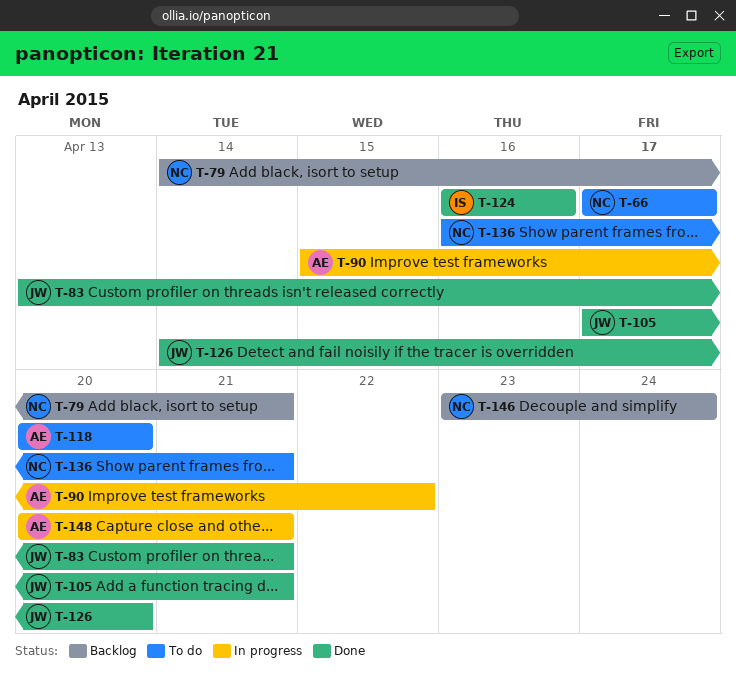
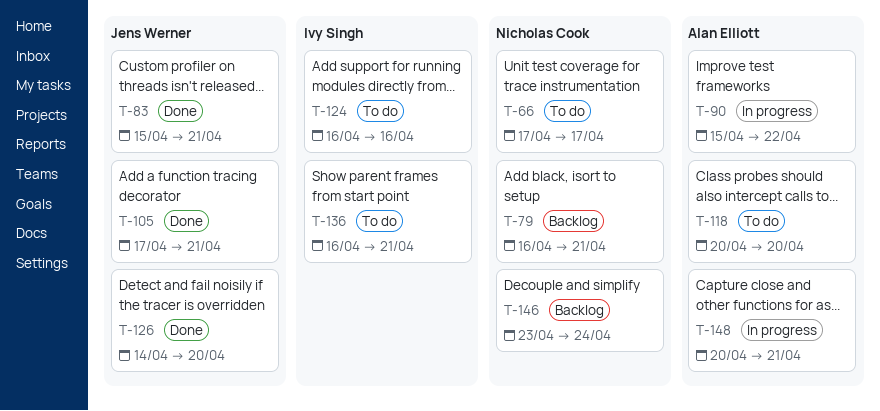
T-79, start: Apr 14 -> Apr 16
T-83, start: Apr 13 -> Apr 15
T-124, status: Done -> To do
T-136, owner: Nicholas Cook -> Ivy Singh

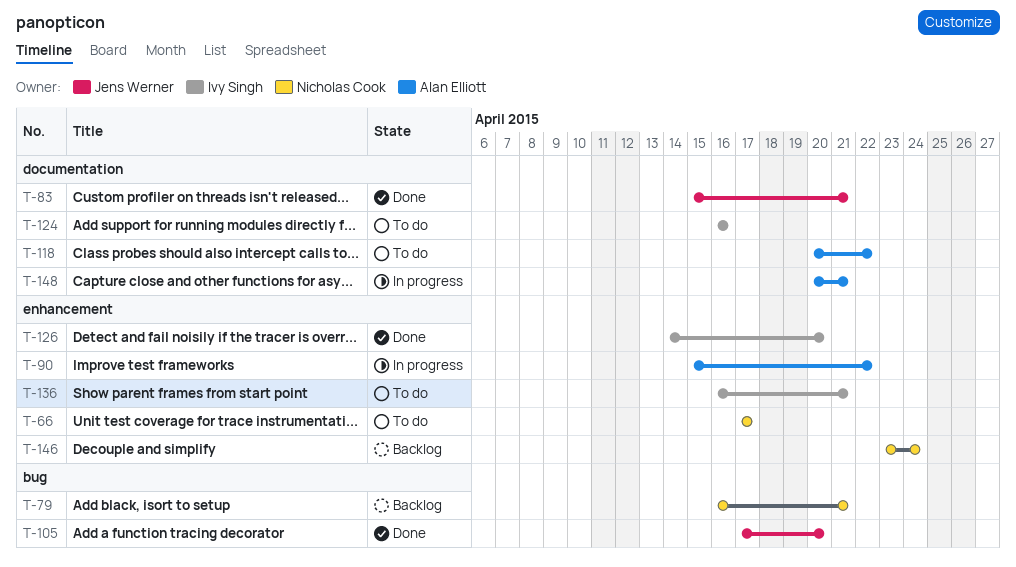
T-105, due: Apr 21 -> Apr 20
T-118, due: Apr 20 -> Apr 22
T-126, owner: Jens Werner -> Ivy Singh

